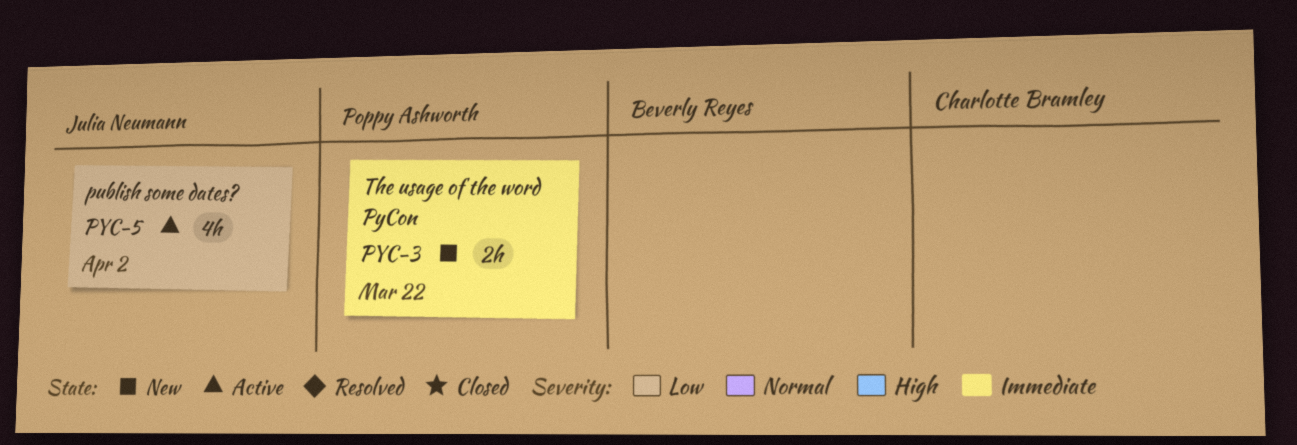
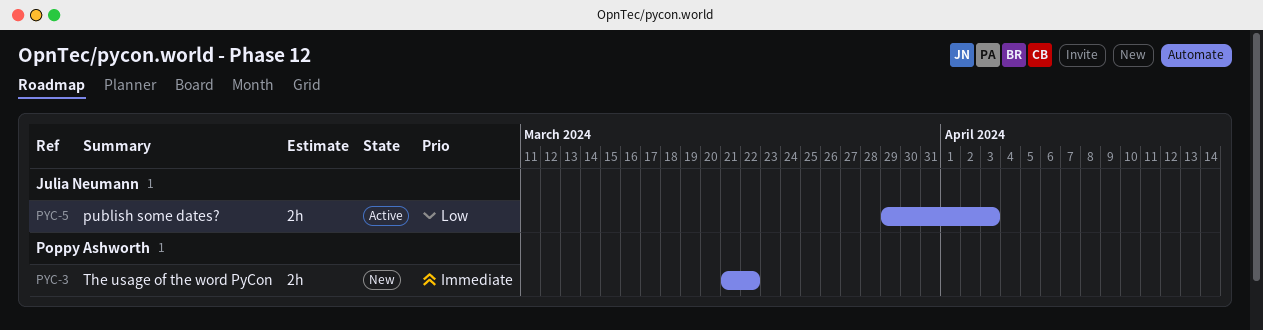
PYC-5, estimate: 4h -> 2h
PYC-5, due: Apr 2 -> Apr 3

